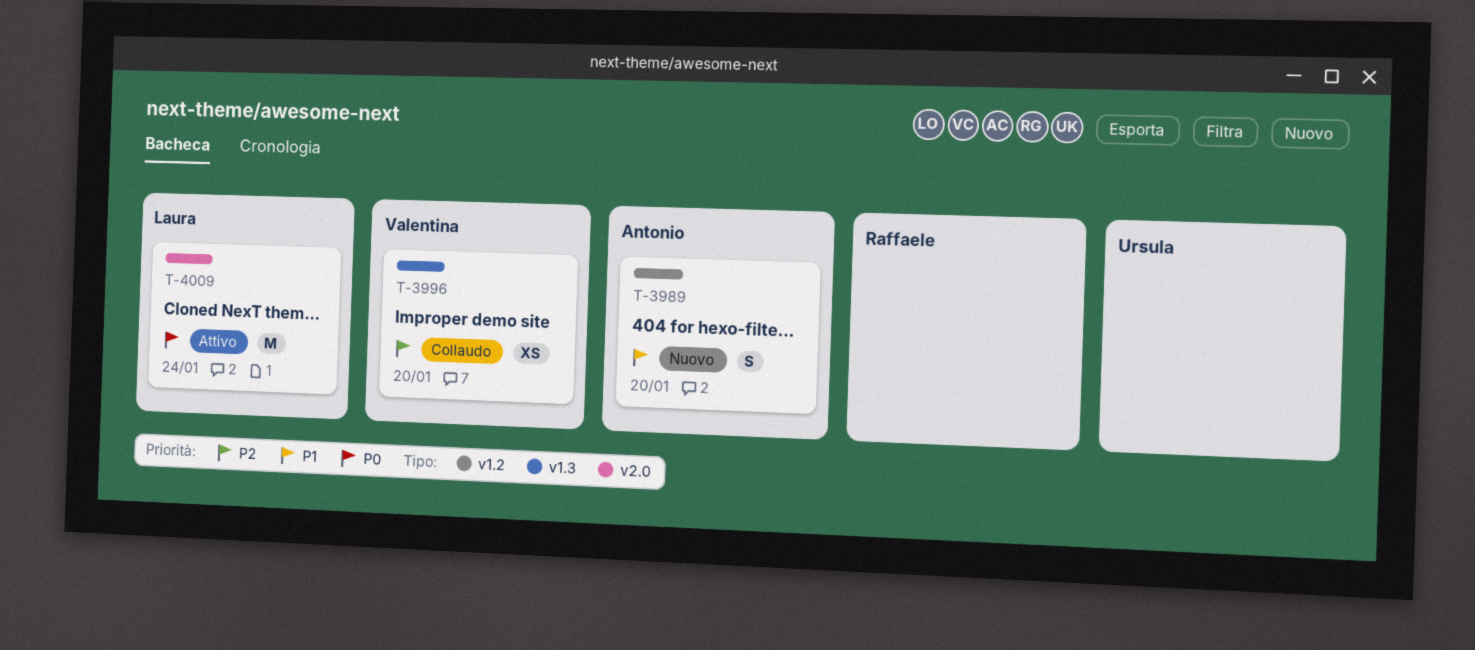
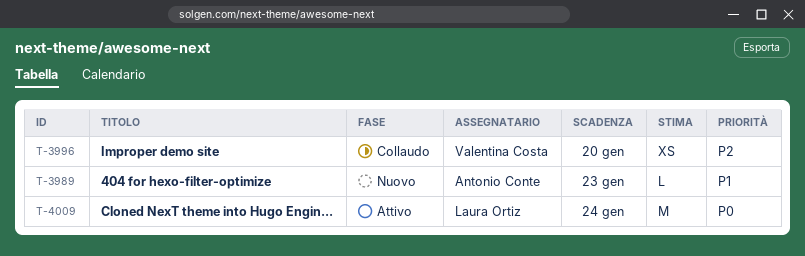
T-3989, estimate: S -> L
T-3989, due: Jan 20 -> Jan 23

